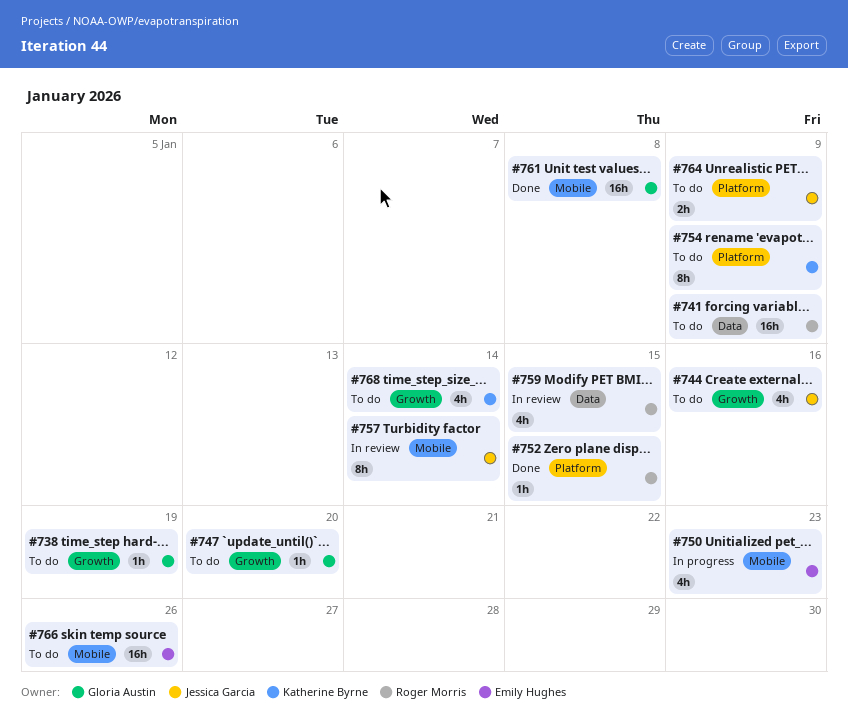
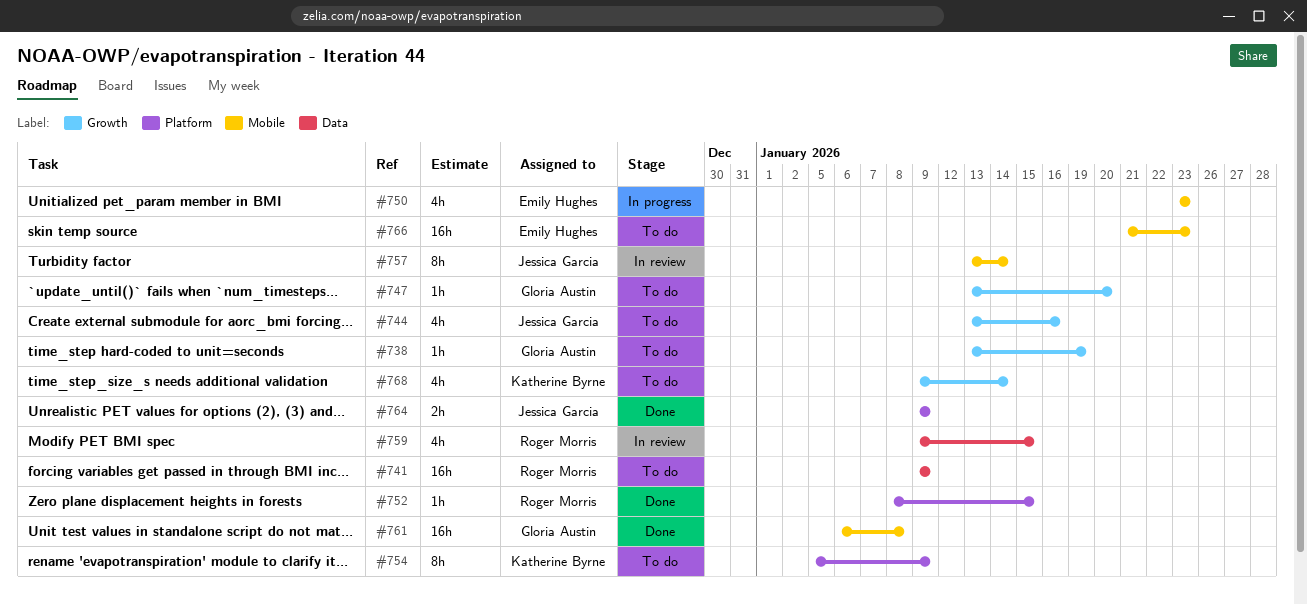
#764, status: To do -> Done
#766, due: Jan 26 -> Jan 23

